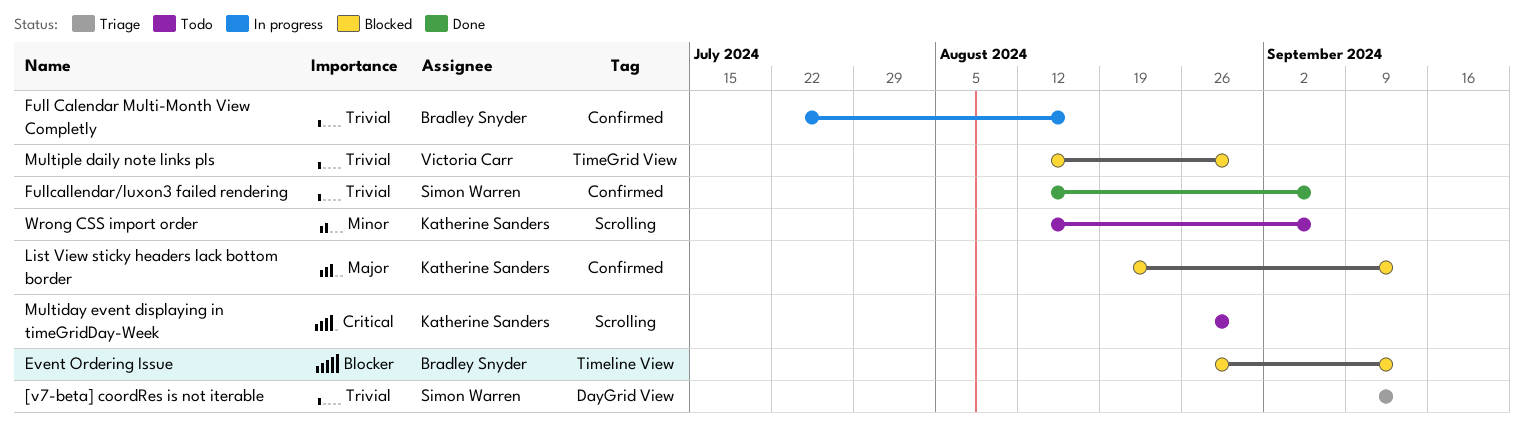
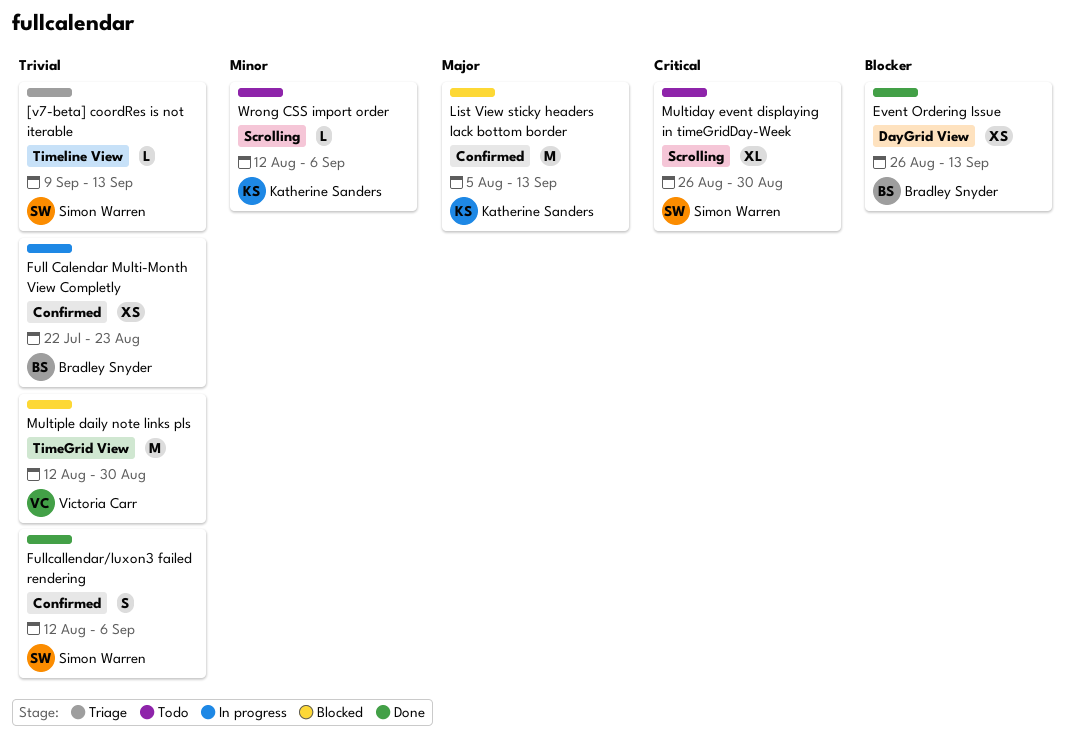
[v7-beta] coordRes is not iterable, label: DayGrid View -> Timeline View
Event Ordering Issue, status: Blocked -> Done
Event Ordering Issue, label: Timeline View -> DayGrid View
Full Calendar Multi-Month View Completly, due: Aug 16 -> Aug 23
List View sticky headers lack bottom border, start: Aug 19 -> Aug 5
Multiday event displaying in timeGridDay-Week, owner: Katherine Sanders -> Simon Warren

